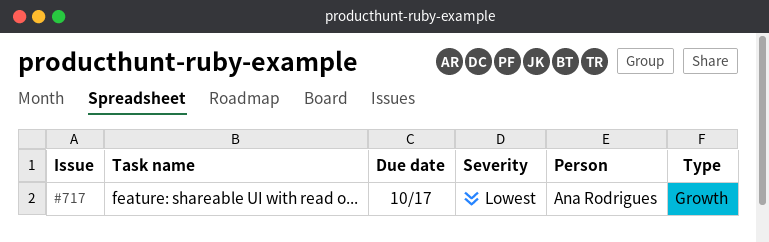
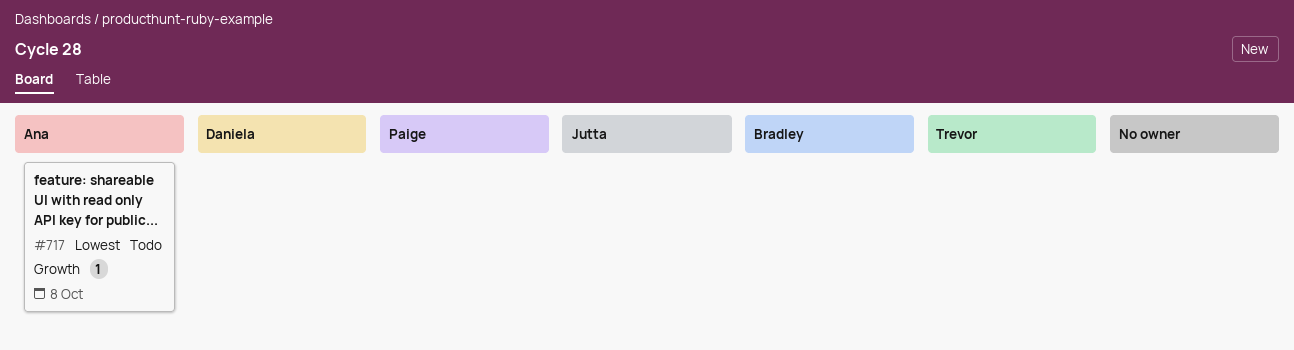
#717, due: Oct 17 -> Oct 8

